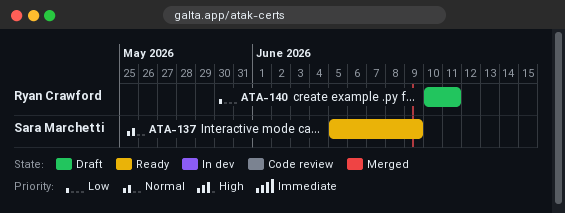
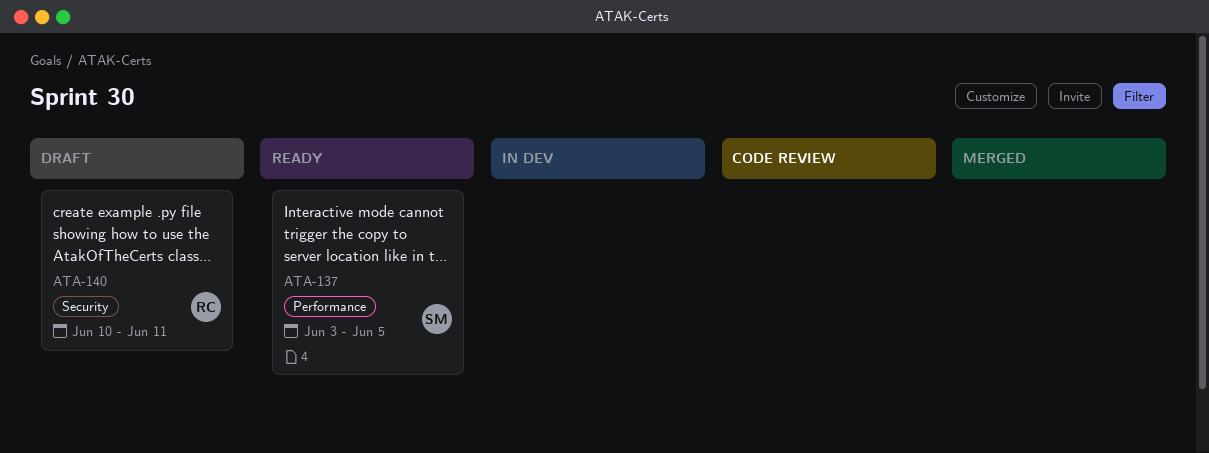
ATA-137, start: Jun 5 -> Jun 3
ATA-137, due: Jun 9 -> Jun 5

